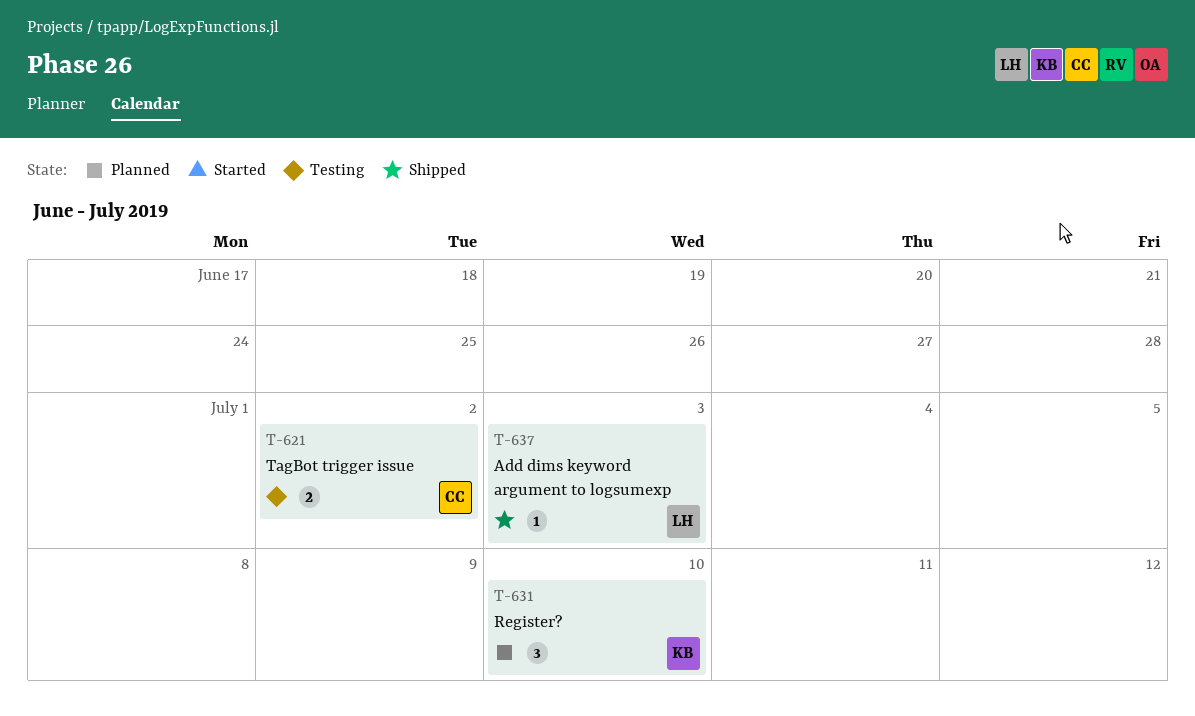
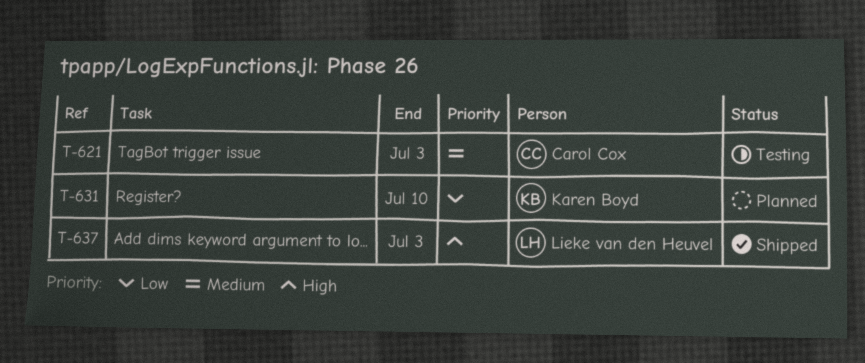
T-621, due: Jul 2 -> Jul 3

